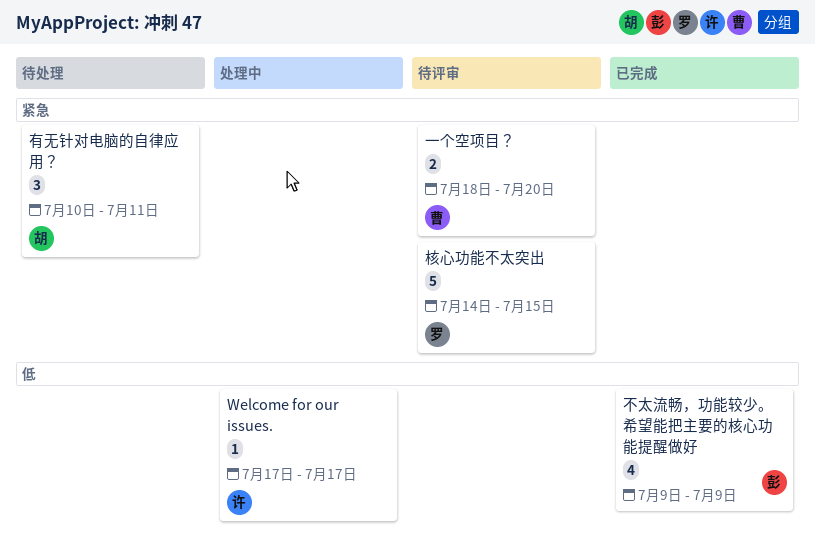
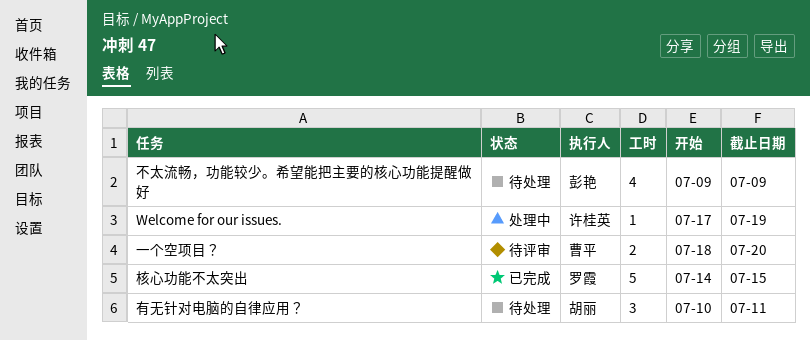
Welcome for our issues., due: Jul 17 -> Jul 19
不太流畅，功能较少。希望能把主要的核心功能提醒做好, status: 已完成 -> 待处理
核心功能不太突出, status: 待评审 -> 已完成

